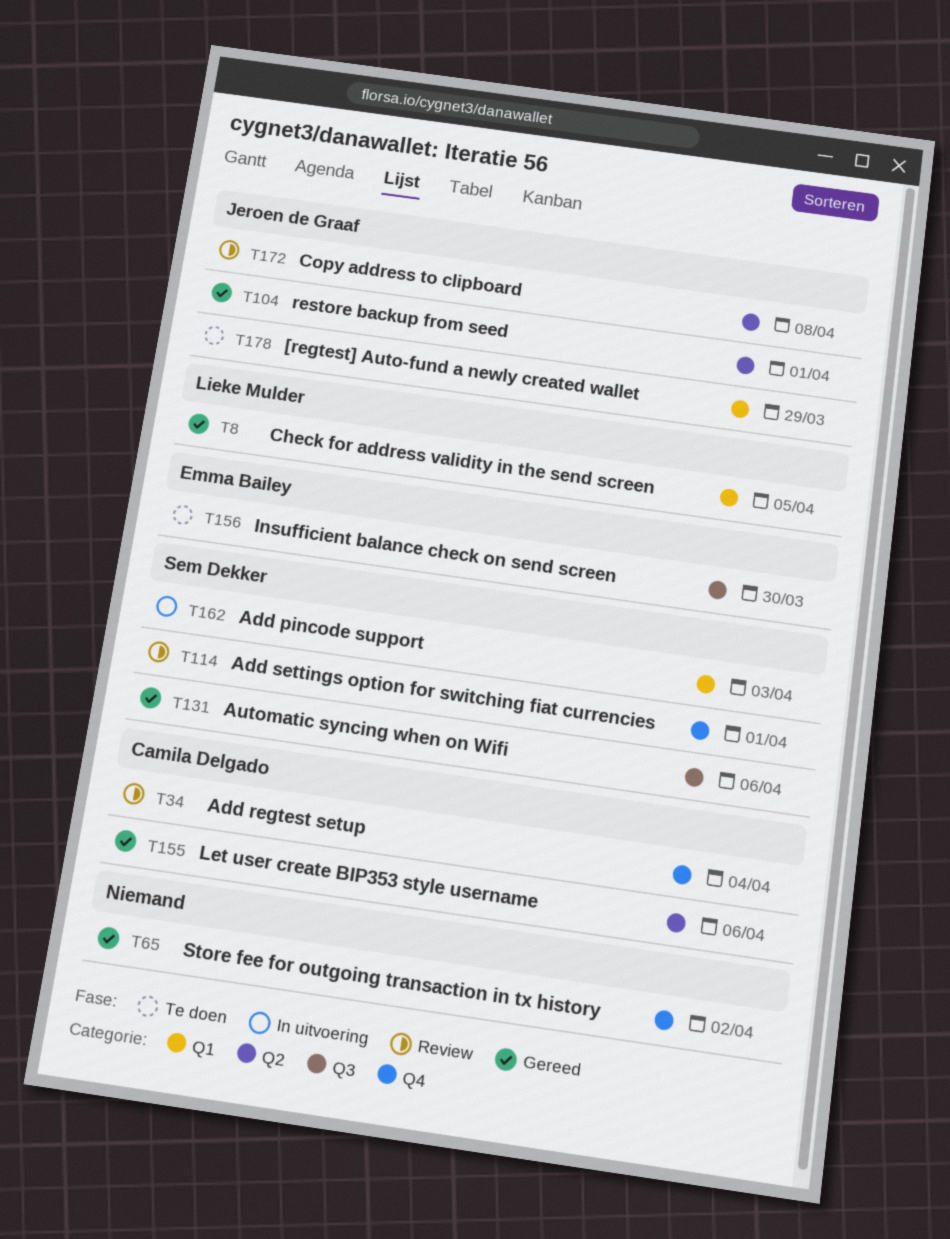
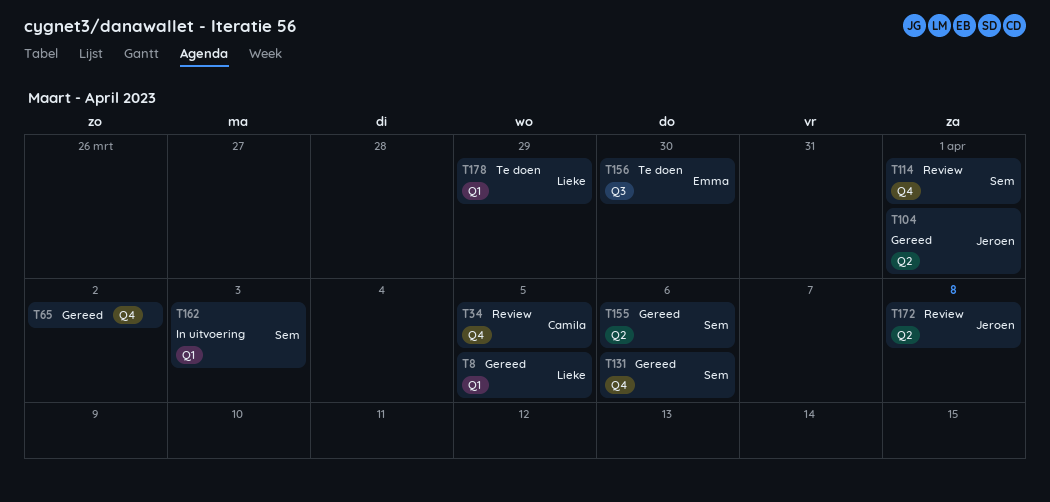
T34, due: Apr 4 -> Apr 5
T131, label: Q3 -> Q4
T155, owner: Camila Delgado -> Sem Dekker
T178, owner: Jeroen de Graaf -> Lieke Mulder

